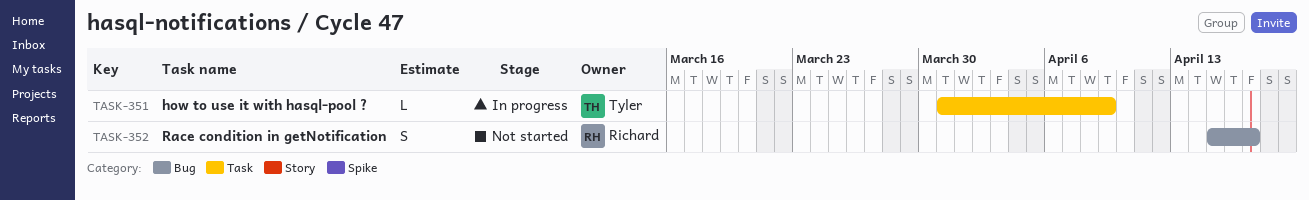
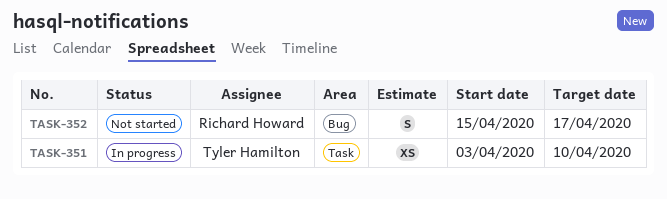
TASK-351, estimate: L -> XS
TASK-351, start: Mar 31 -> Apr 3
TASK-351, due: Apr 9 -> Apr 10

